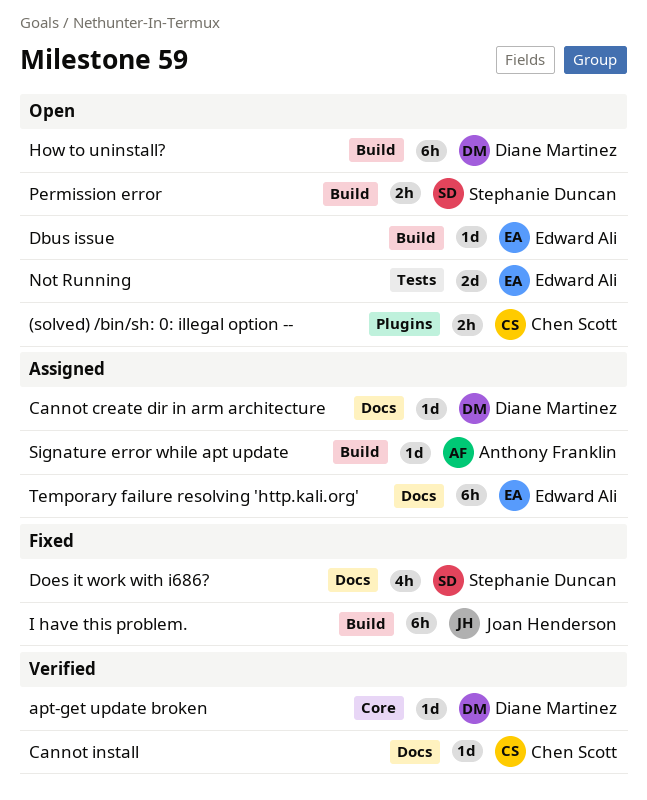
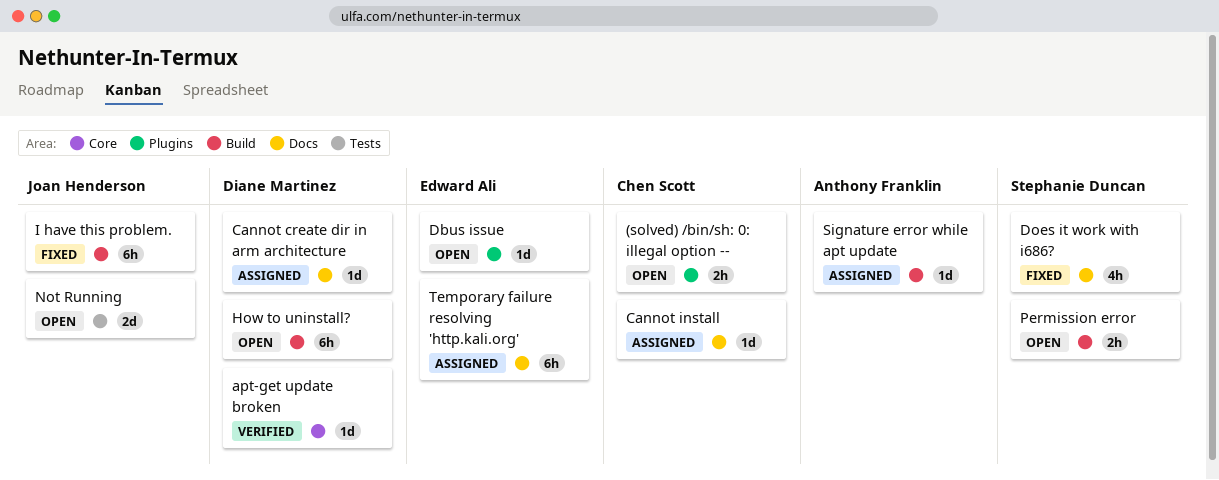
Cannot install, status: Verified -> Assigned
Dbus issue, label: Build -> Plugins
Not Running, owner: Edward Ali -> Joan Henderson

